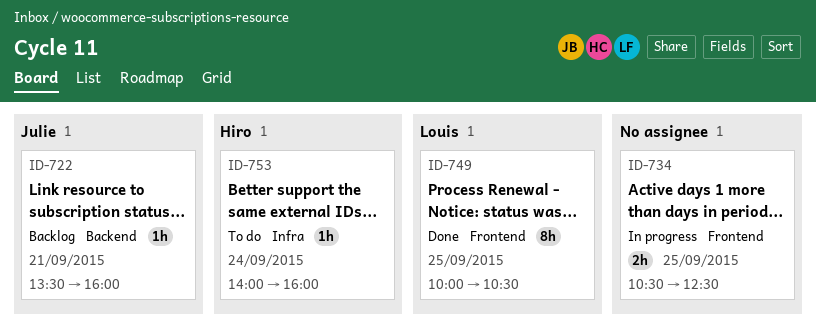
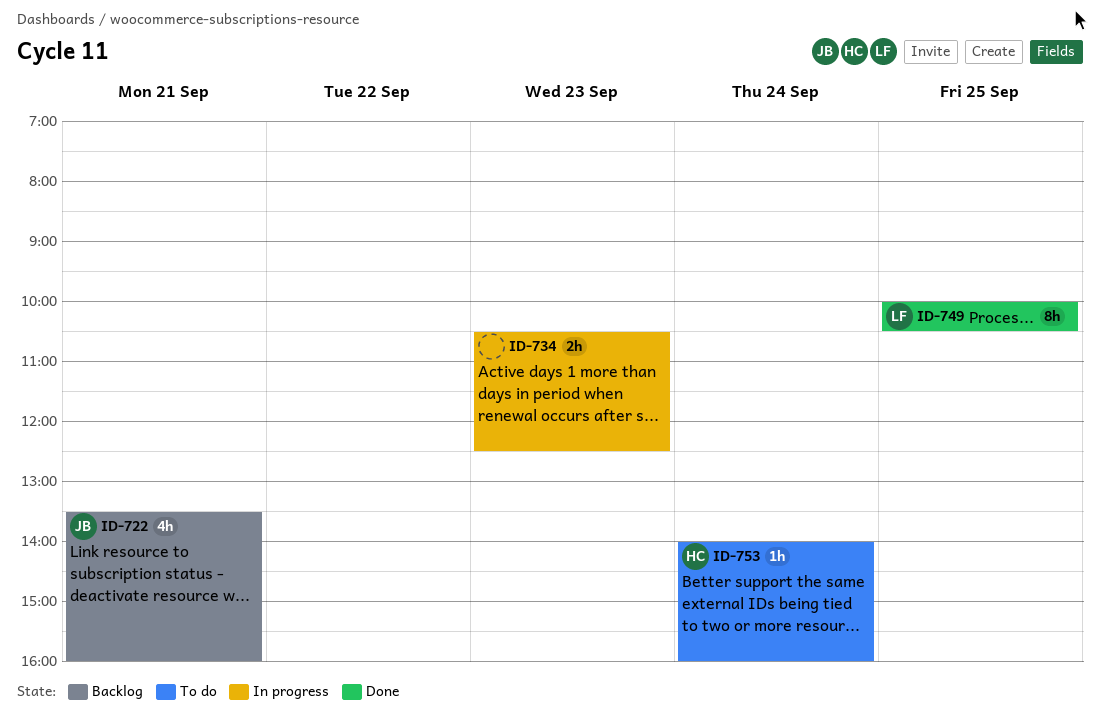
ID-722, estimate: 1h -> 4h
ID-734, day: Sep 25 -> Sep 23

